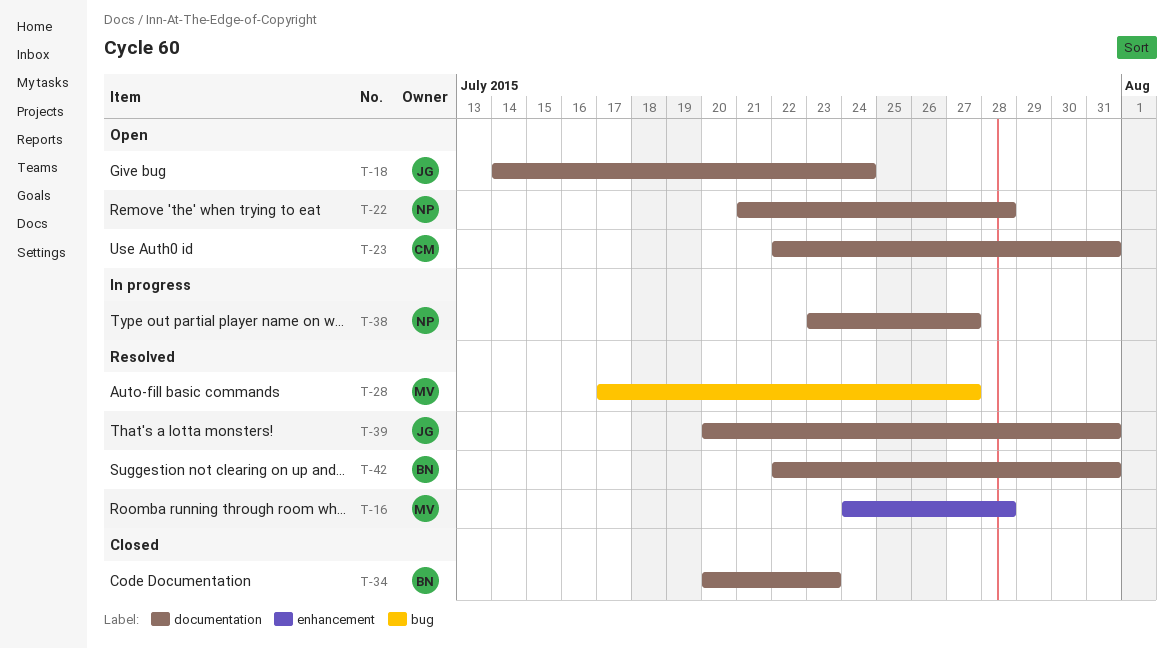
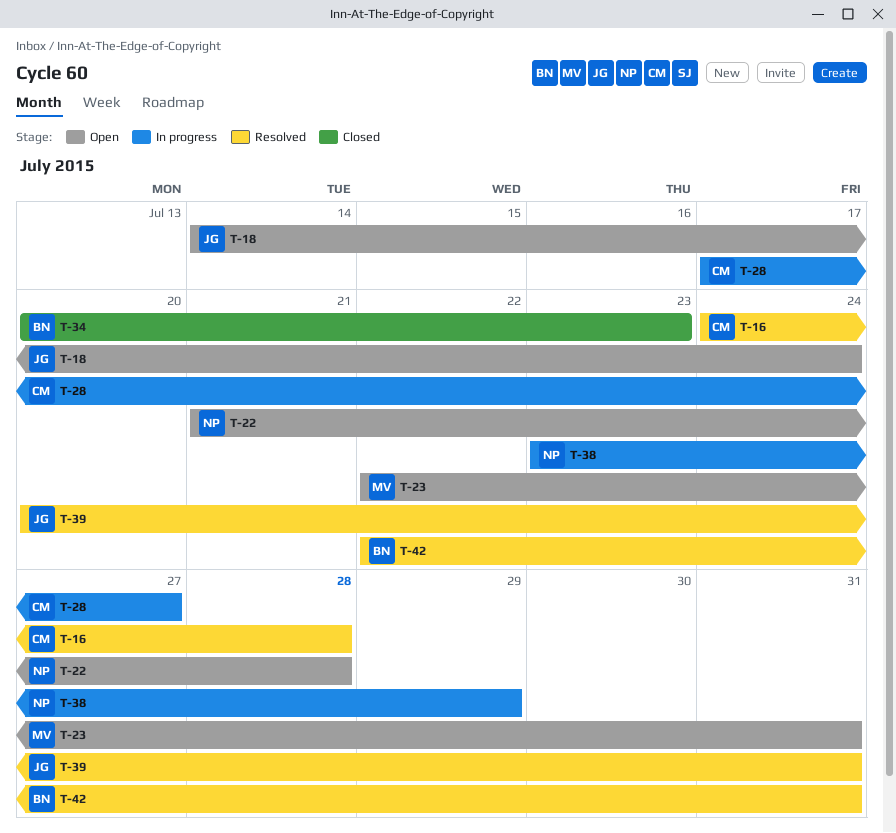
T-16, owner: MV -> CM
T-23, owner: CM -> MV
T-28, status: Resolved -> In progress
T-28, owner: MV -> CM
T-38, due: Jul 27 -> Jul 29

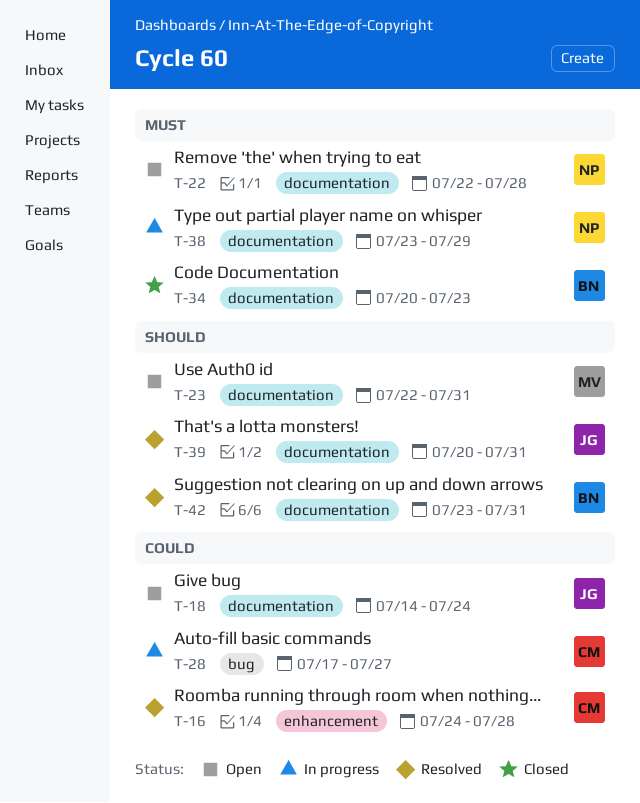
T-22, start: Jul 21 -> Jul 22
T-42, start: Jul 22 -> Jul 23

